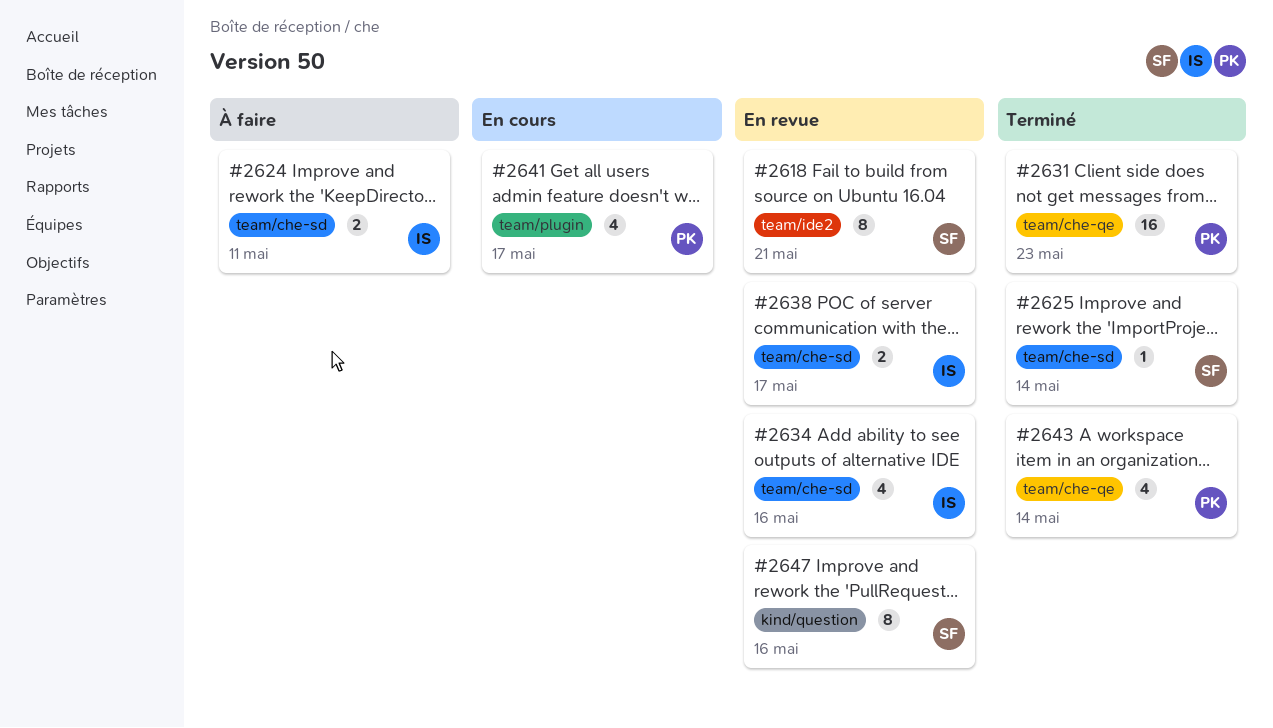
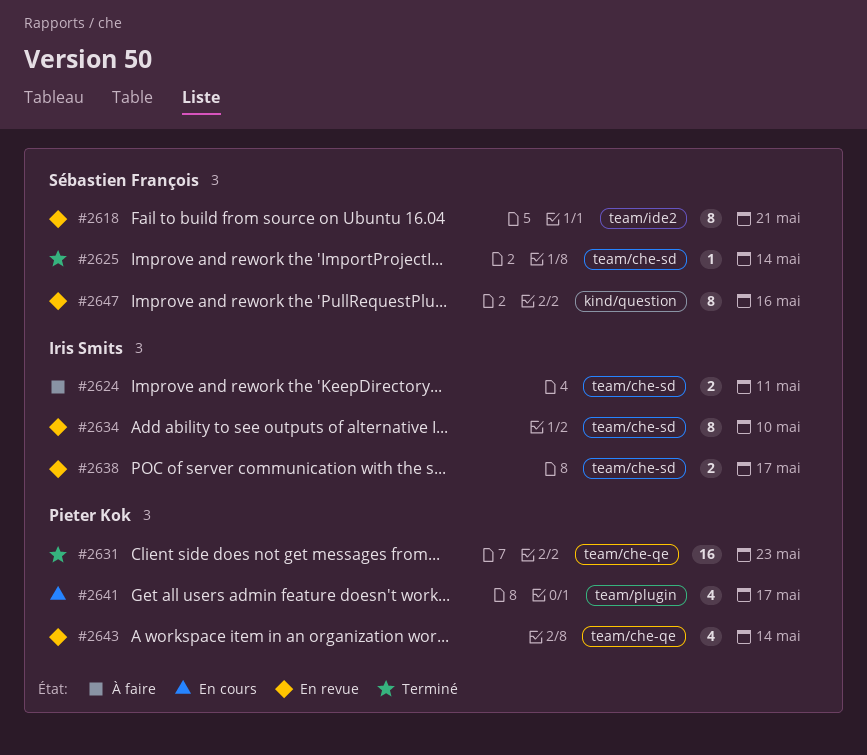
#2634, estimate: 4 -> 8
#2634, due: May 16 -> May 10
#2643, status: Terminé -> En revue

